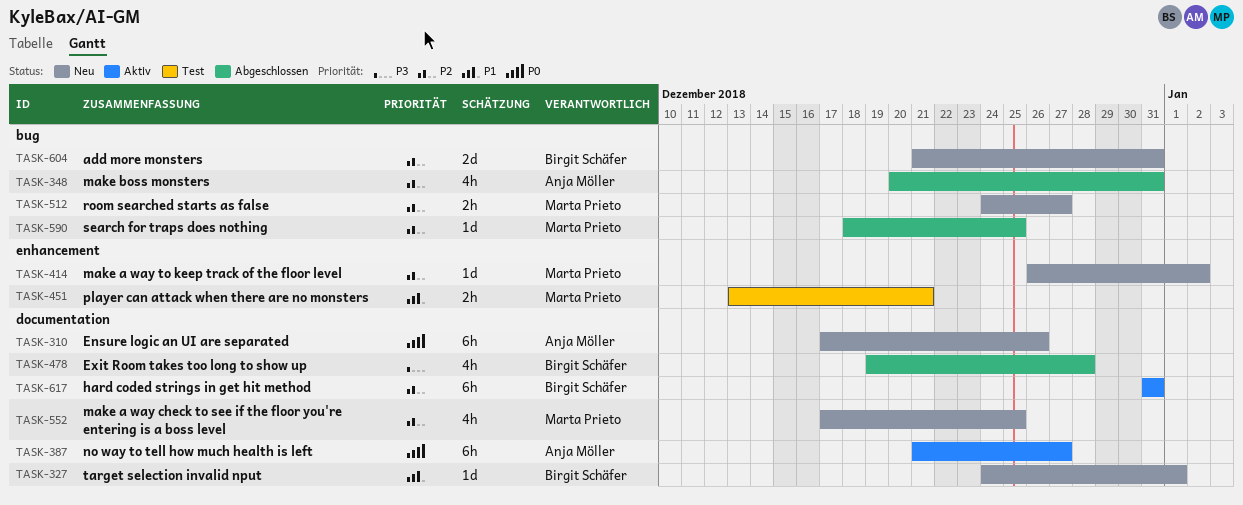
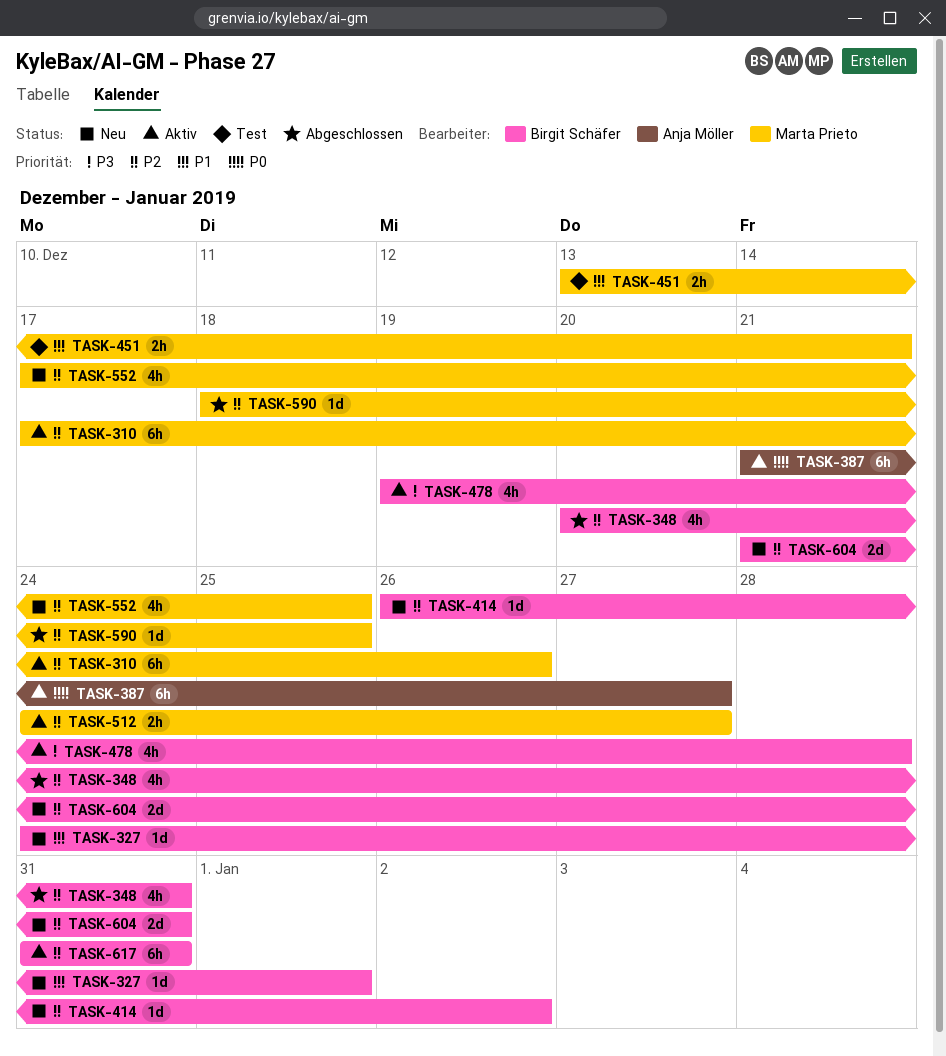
TASK-310, status: Neu -> Aktiv
TASK-310, owner: Anja Möller -> Marta Prieto
TASK-310, priority: P0 -> P2
TASK-348, owner: Anja Möller -> Birgit Schäfer
TASK-414, owner: Marta Prieto -> Birgit Schäfer
TASK-478, status: Abgeschlossen -> Aktiv
TASK-512, status: Neu -> Aktiv

